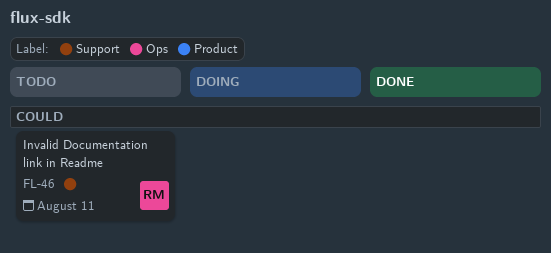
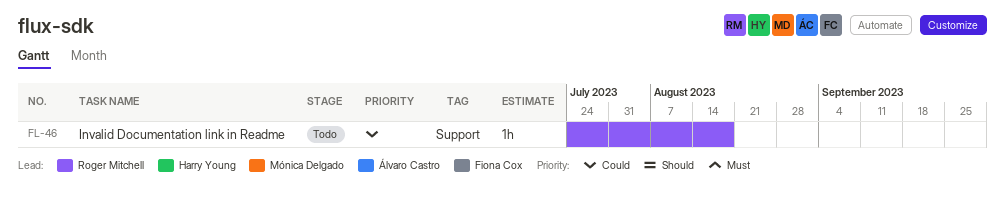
FL-46, due: Aug 11 -> Aug 18

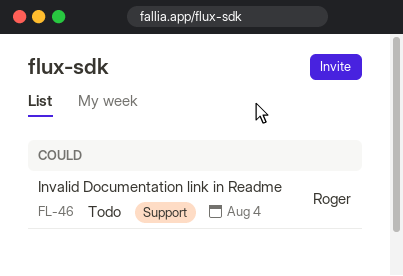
FL-46, due: Aug 18 -> Aug 4

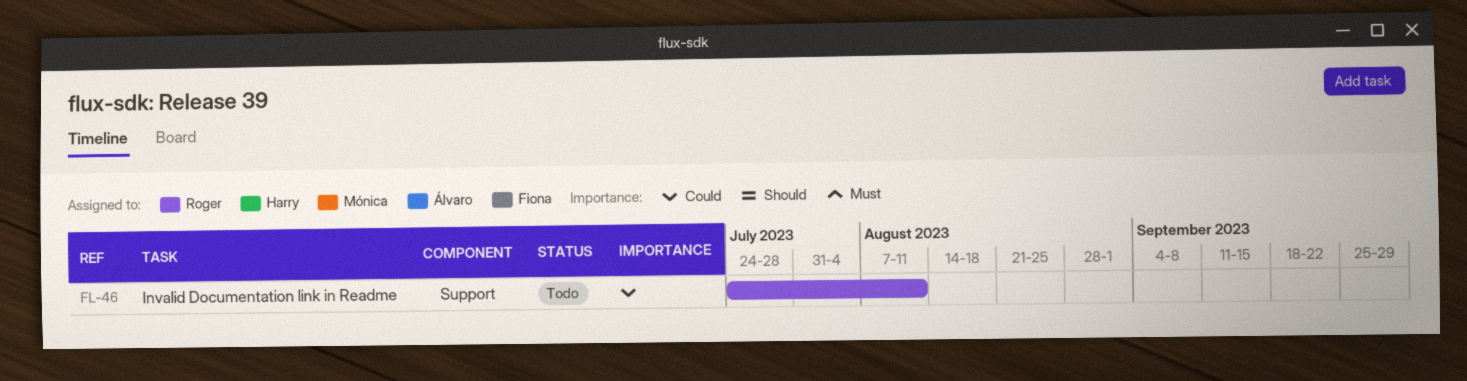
FL-46, due: Aug 4 -> Aug 11

